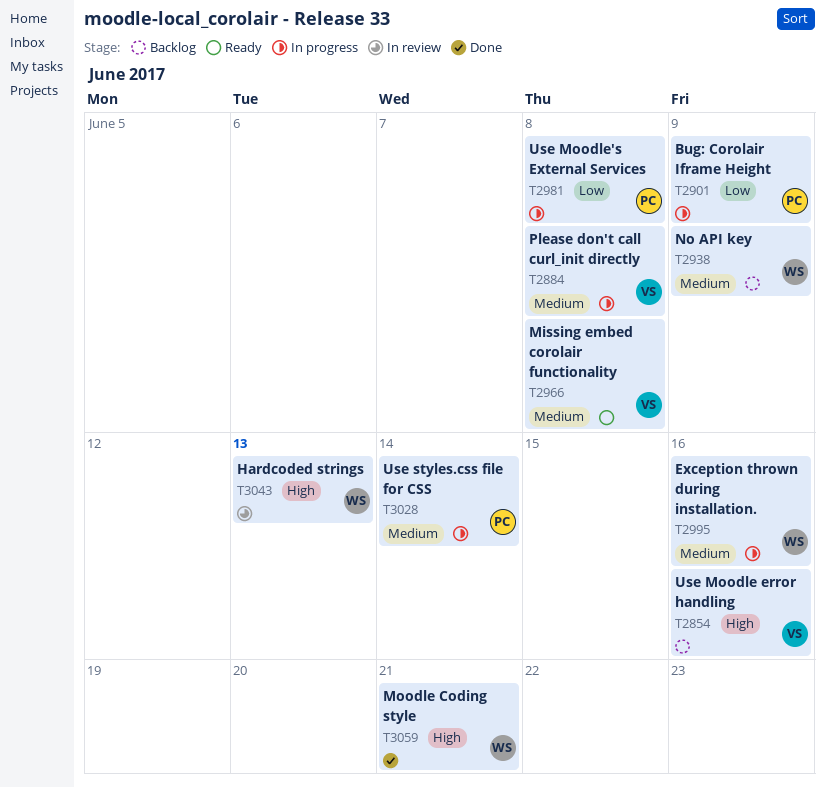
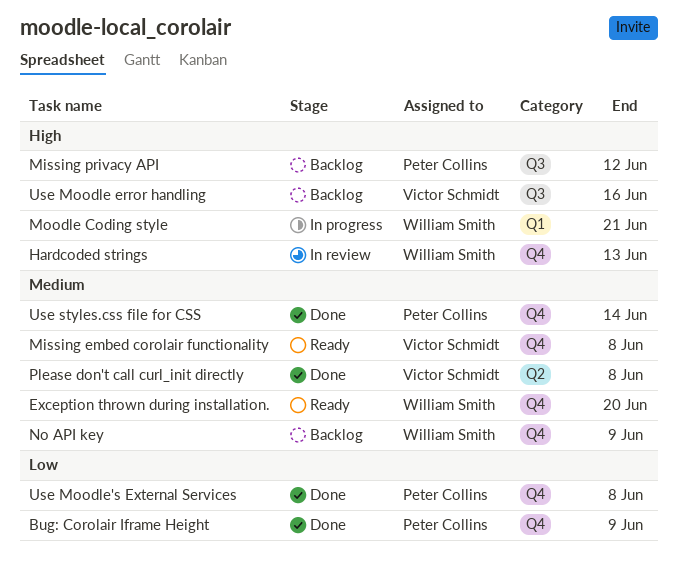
Bug: Corolair Iframe Height, status: In progress -> Done
Exception thrown during installation., status: In progress -> Ready
Exception thrown during installation., due: Jun 16 -> Jun 20
Missing privacy API: none -> present
Moodle Coding style, status: Done -> In progress
Please don't call curl_init directly, status: In progress -> Done
Use Moodle's External Services, status: In progress -> Done
Use styles.css file for CSS, status: In progress -> Done

